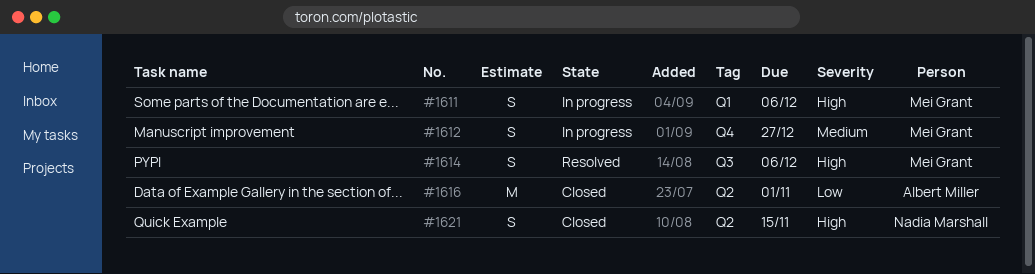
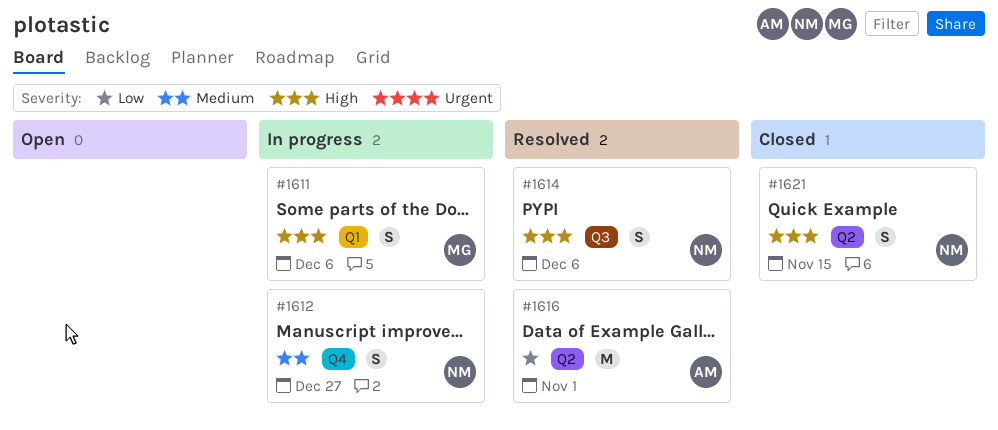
#1612, owner: Mei Grant -> Nadia Marshall
#1614, owner: Mei Grant -> Nadia Marshall
#1616, status: Closed -> Resolved

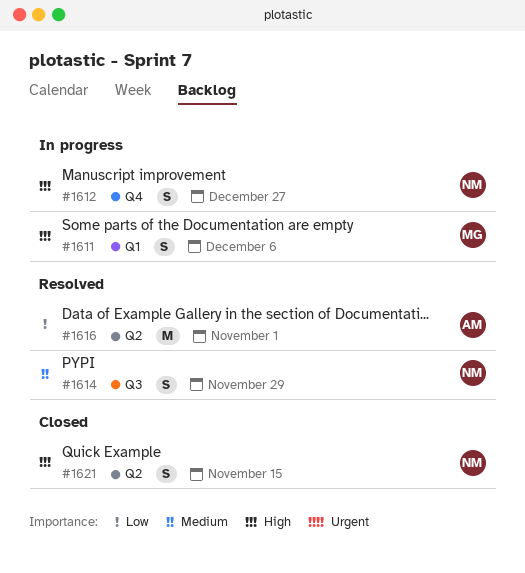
#1612, priority: Medium -> High
#1614, priority: High -> Medium
#1614, due: Dec 6 -> Nov 29

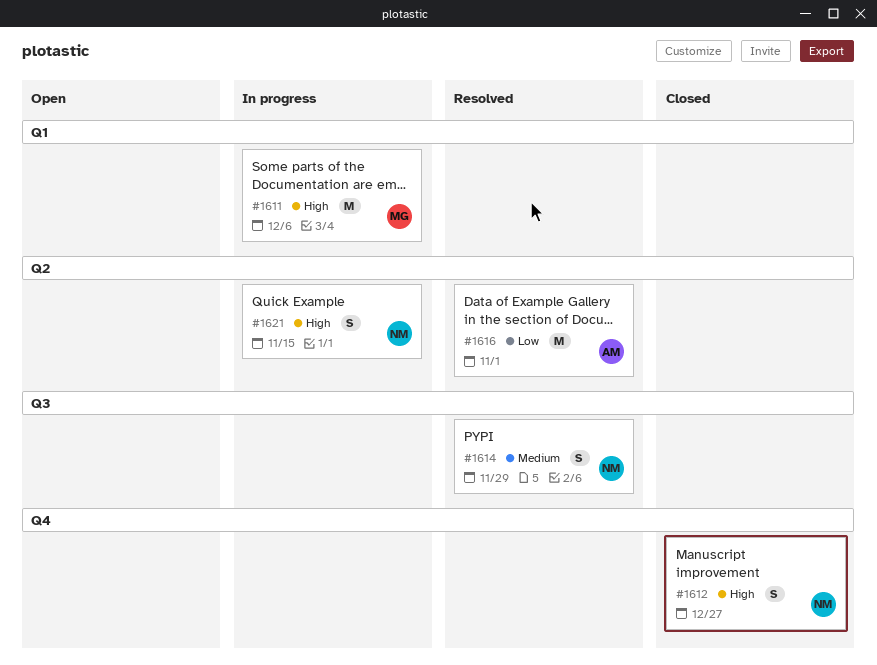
#1611, estimate: S -> M
#1612, status: In progress -> Closed
#1621, status: Closed -> In progress

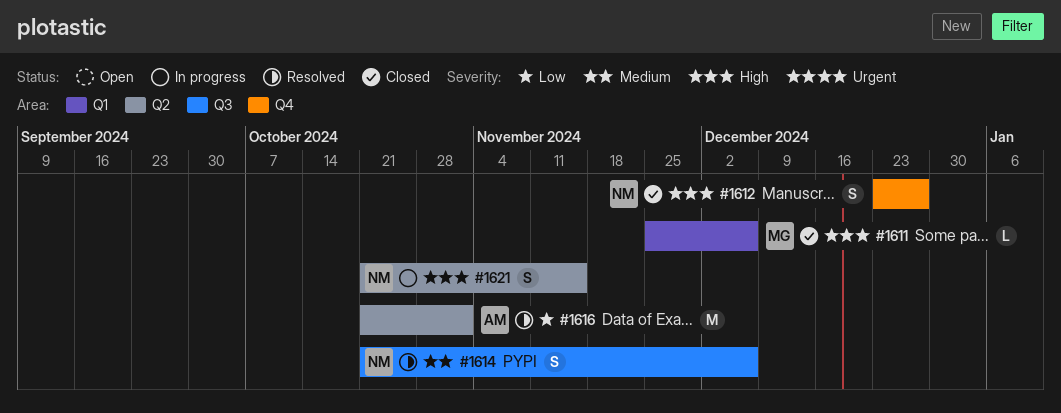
#1611, status: In progress -> Closed
#1611, estimate: M -> L
#1614, due: Nov 29 -> Dec 6

